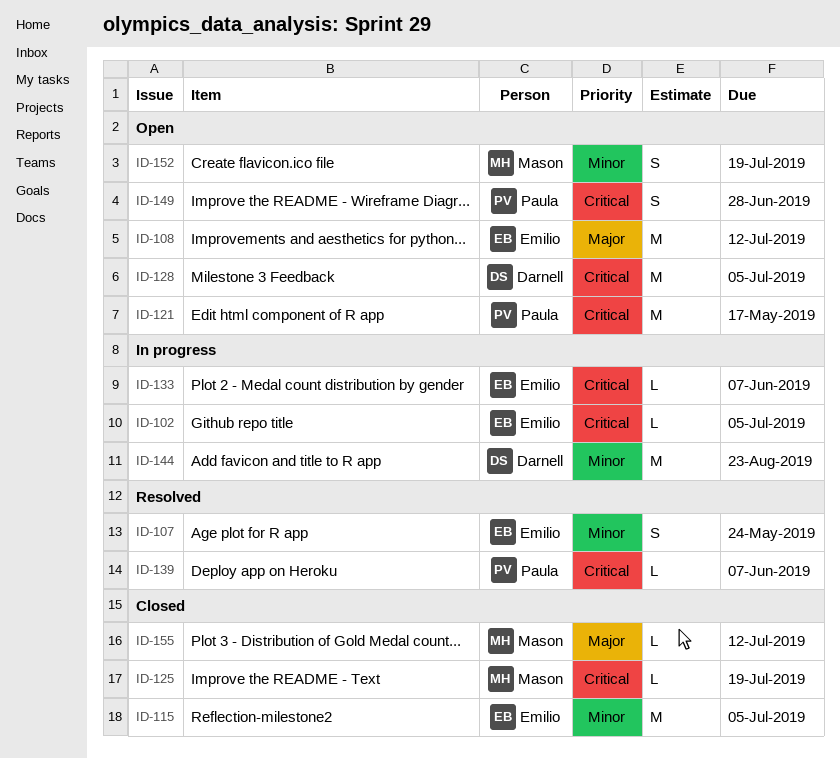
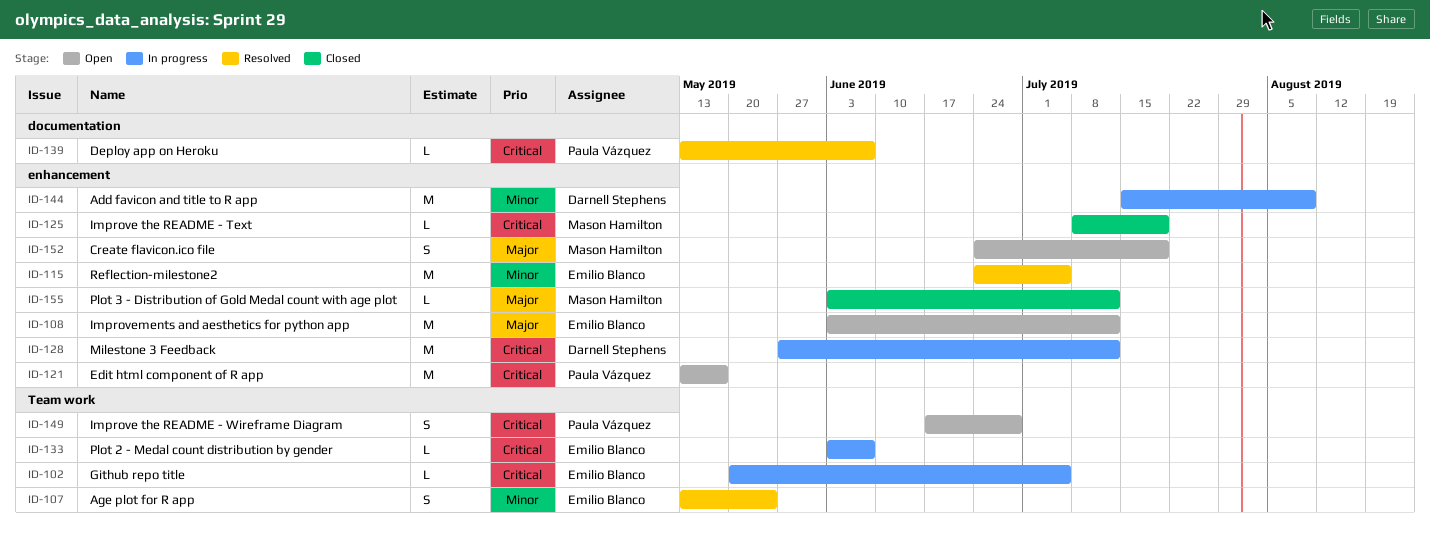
ID-115, status: Closed -> Resolved
ID-128, status: Open -> In progress
ID-128, due: Jul 5 -> Jul 12
ID-144, due: Aug 23 -> Aug 9
ID-152, priority: Minor -> Major

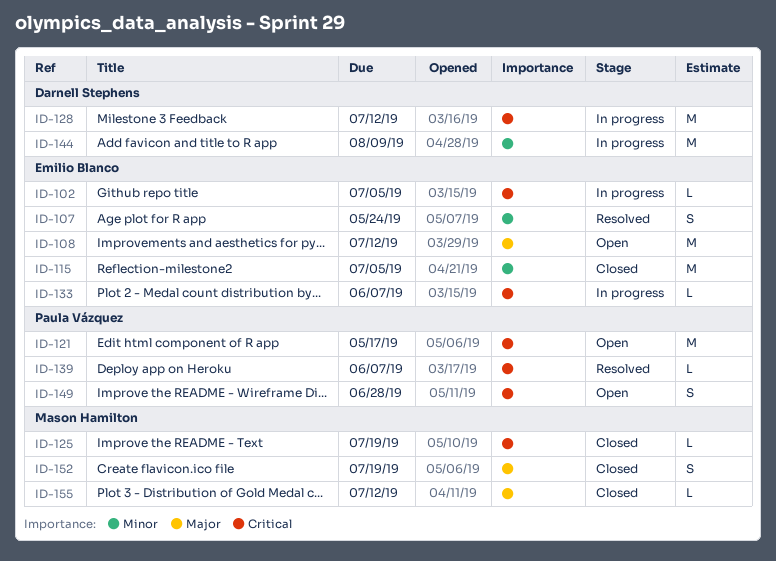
ID-115, status: Resolved -> Closed
ID-152, status: Open -> Closed

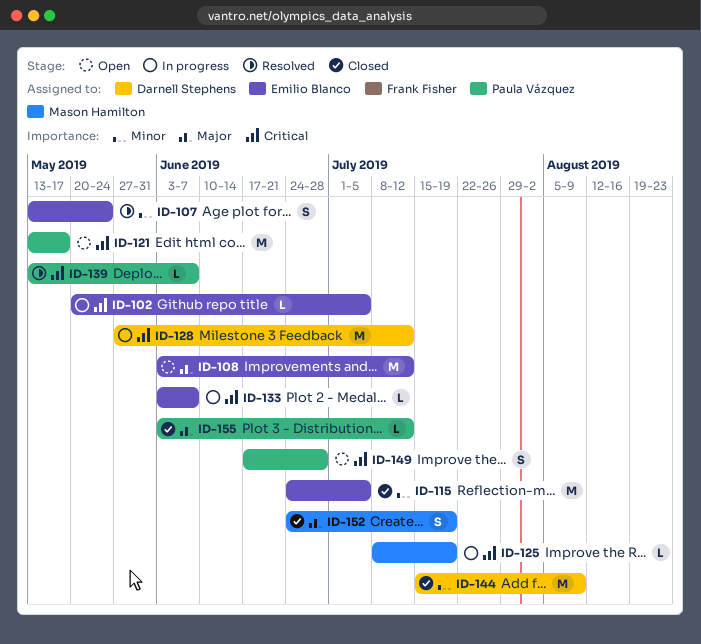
ID-125, status: Closed -> In progress
ID-144, status: In progress -> Closed
ID-155, owner: Mason Hamilton -> Paula Vázquez

